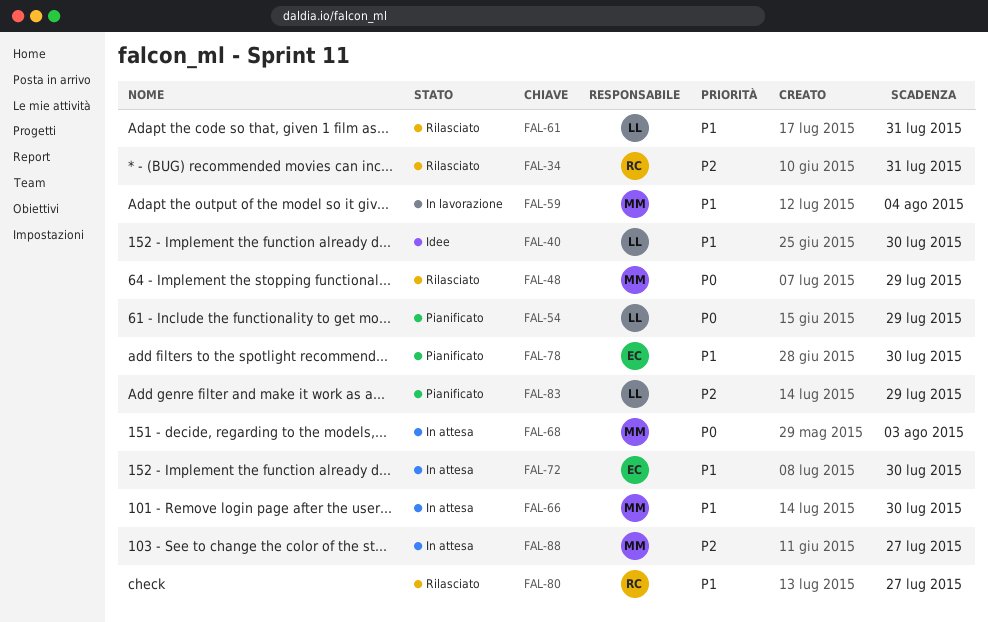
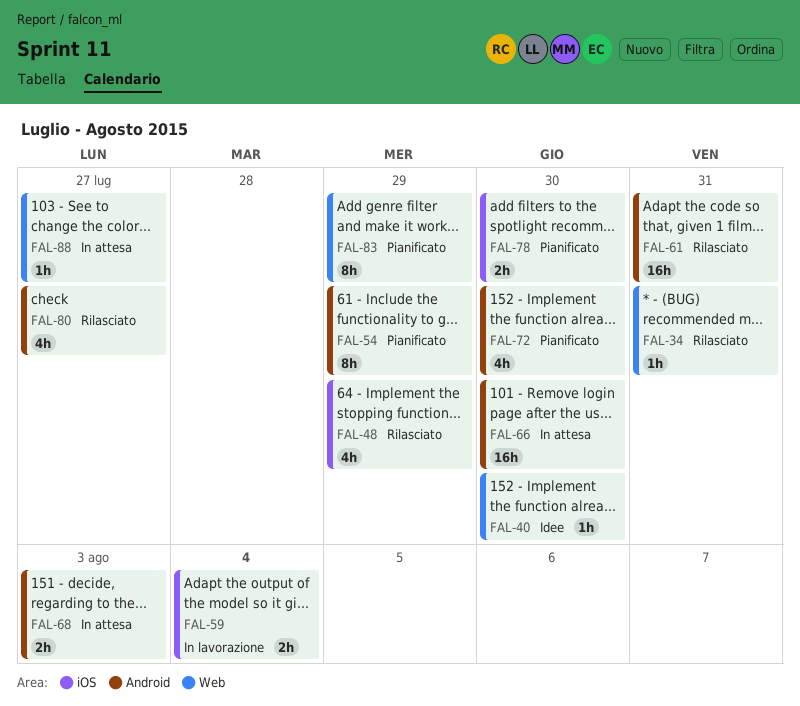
FAL-72, status: In attesa -> Pianificato

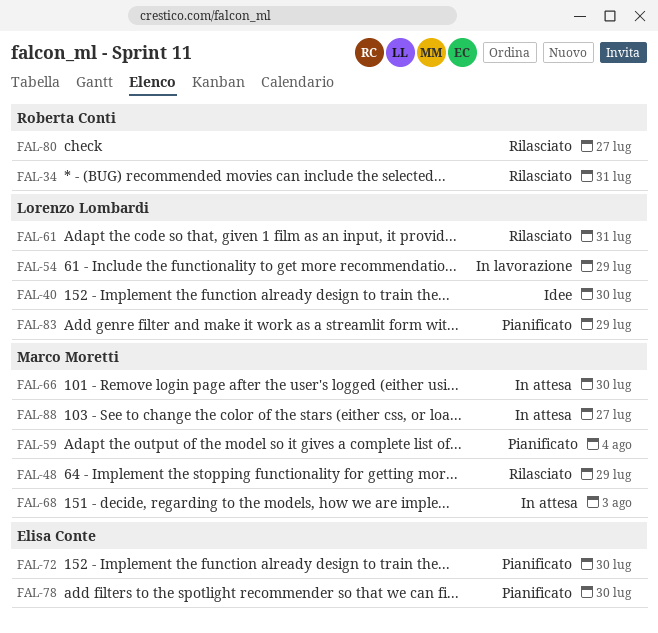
FAL-54, status: Pianificato -> In lavorazione
FAL-59, status: In lavorazione -> Pianificato

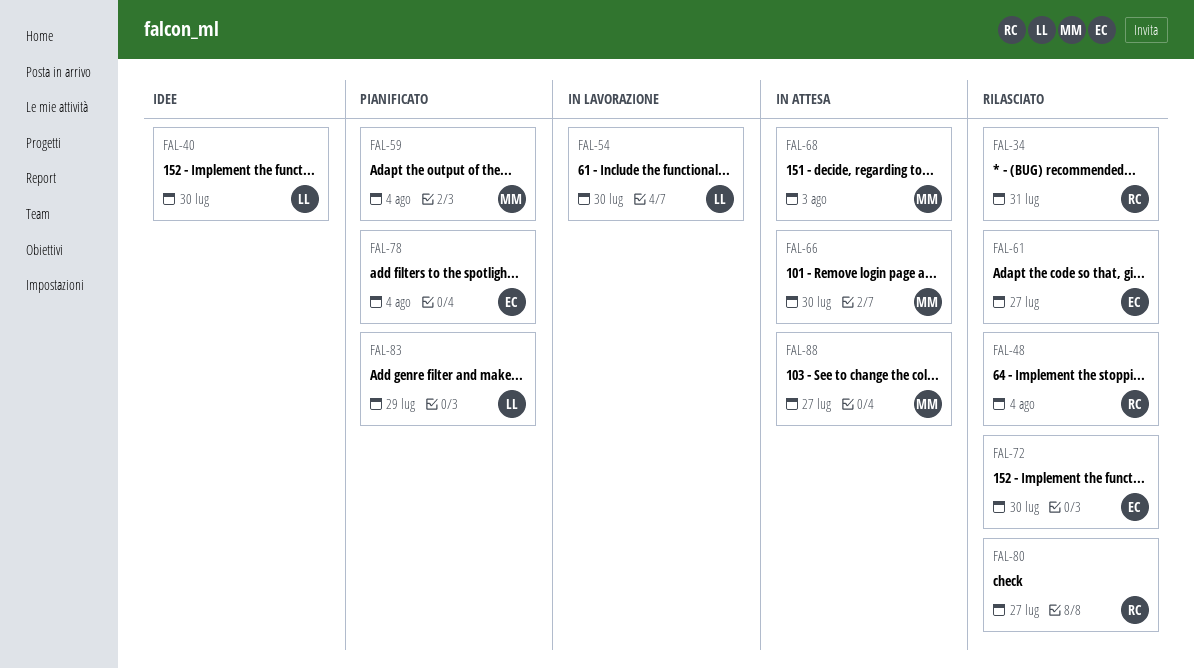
FAL-48, owner: Marco Moretti -> Roberta Conti
FAL-48, due: Jul 29 -> Aug 4
FAL-54, due: Jul 29 -> Jul 30
FAL-61, owner: Lorenzo Lombardi -> Elisa Conte
FAL-61, due: Jul 31 -> Jul 27
FAL-72, status: Pianificato -> Rilasciato
FAL-78, due: Jul 30 -> Aug 4

